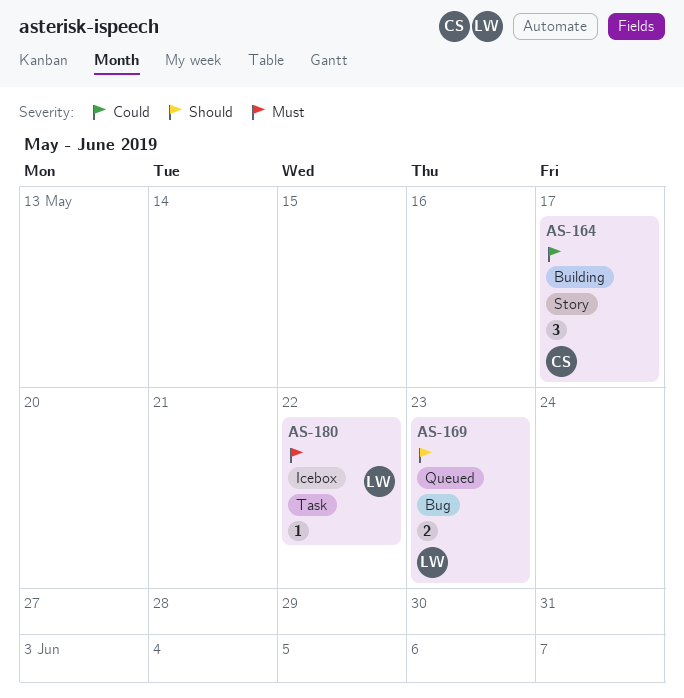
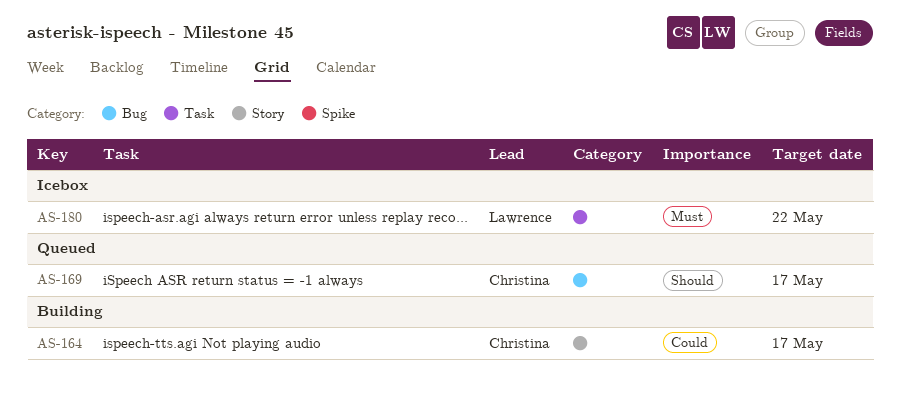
AS-169, owner: Lawrence -> Christina
AS-169, due: May 23 -> May 17

